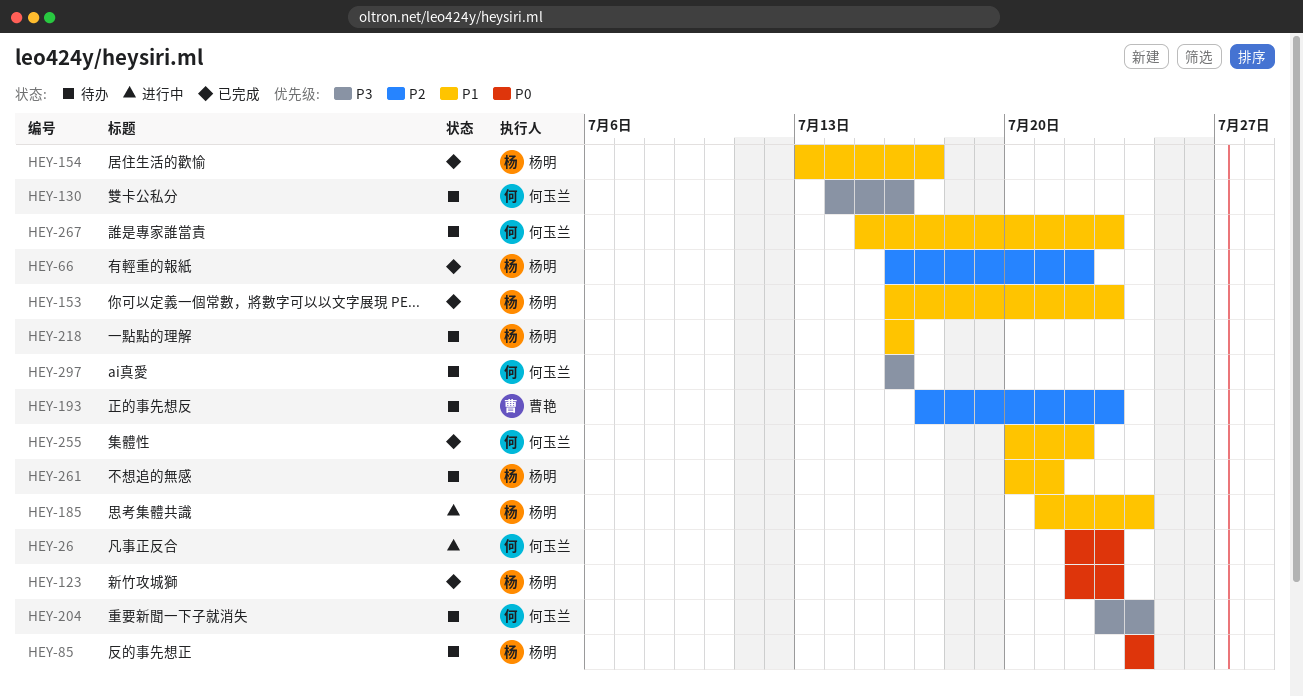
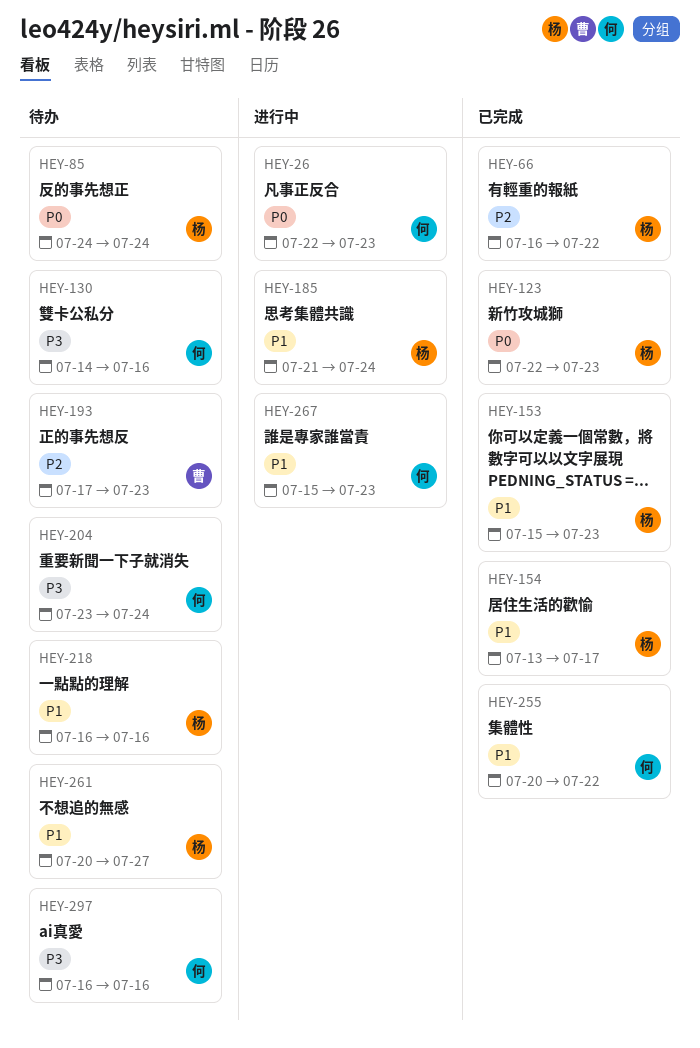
HEY-153, start: Jul 16 -> Jul 15
HEY-261, due: Jul 21 -> Jul 27
HEY-267, status: 待办 -> 进行中

